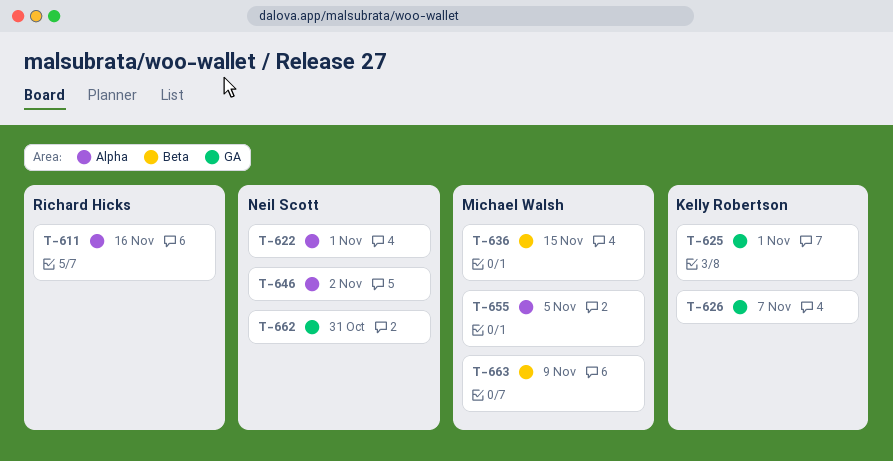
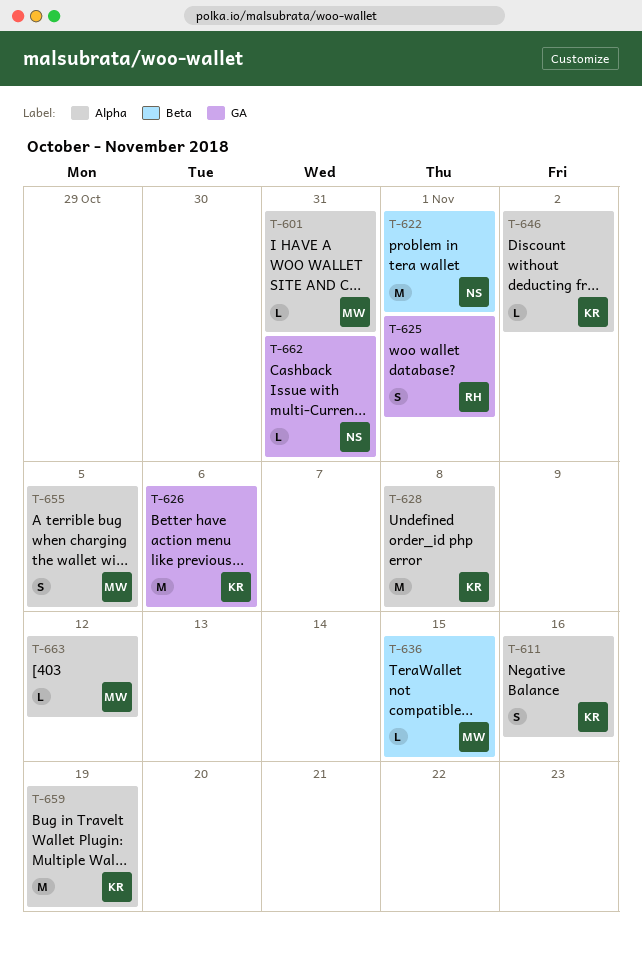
T-601: none -> present
T-611, owner: Richard Hicks -> Kelly Robertson
T-622, label: Alpha -> Beta
T-625, owner: Kelly Robertson -> Richard Hicks
T-626, due: Nov 7 -> Nov 6
T-628: none -> present
T-646, owner: Neil Scott -> Kelly Robertson
T-659: none -> present
T-663, label: Beta -> Alpha
T-663, due: Nov 9 -> Nov 12

